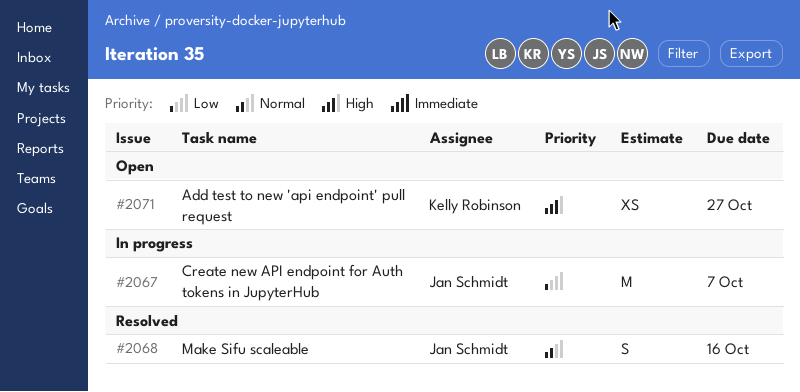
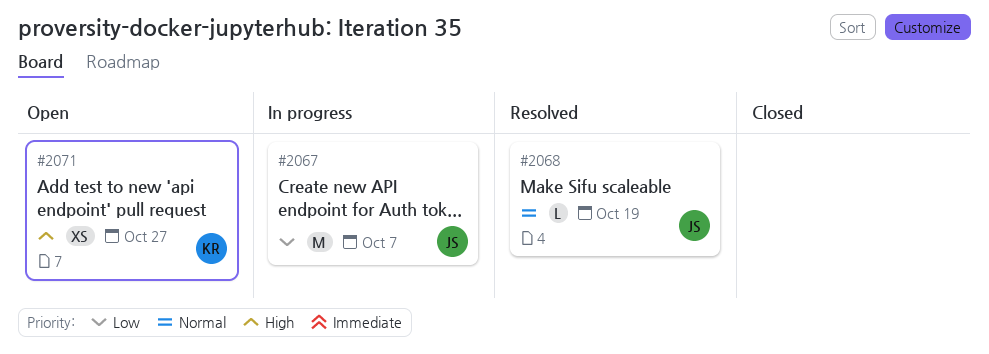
#2068, estimate: S -> L
#2068, due: Oct 16 -> Oct 19

